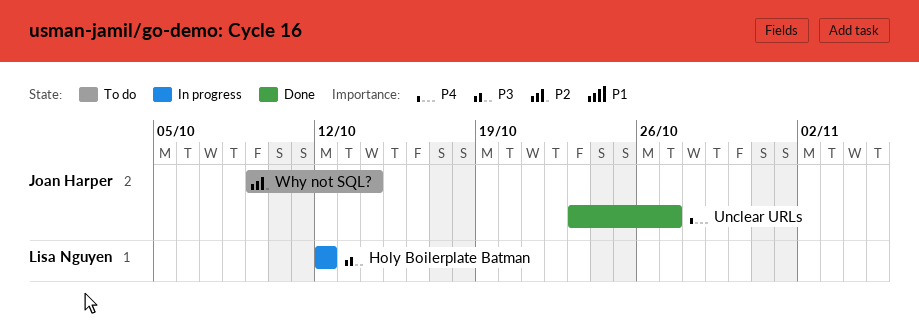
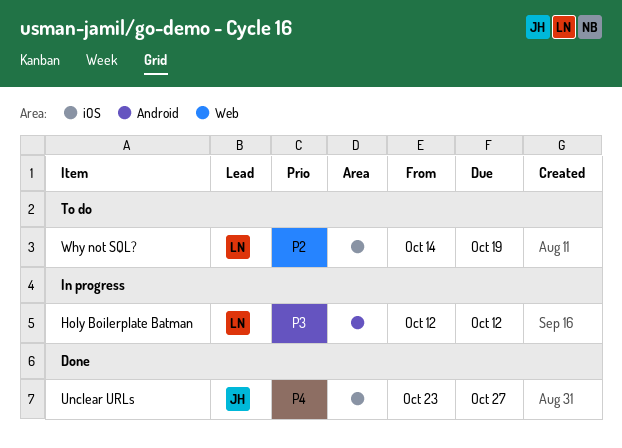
Why not SQL?, owner: Joan Harper -> Lisa Nguyen
Why not SQL?, start: Oct 9 -> Oct 14
Why not SQL?, due: Oct 14 -> Oct 19

